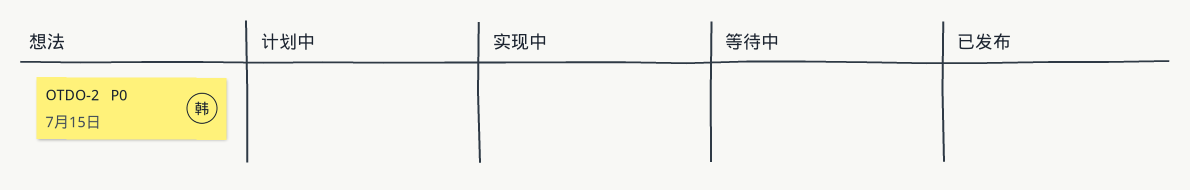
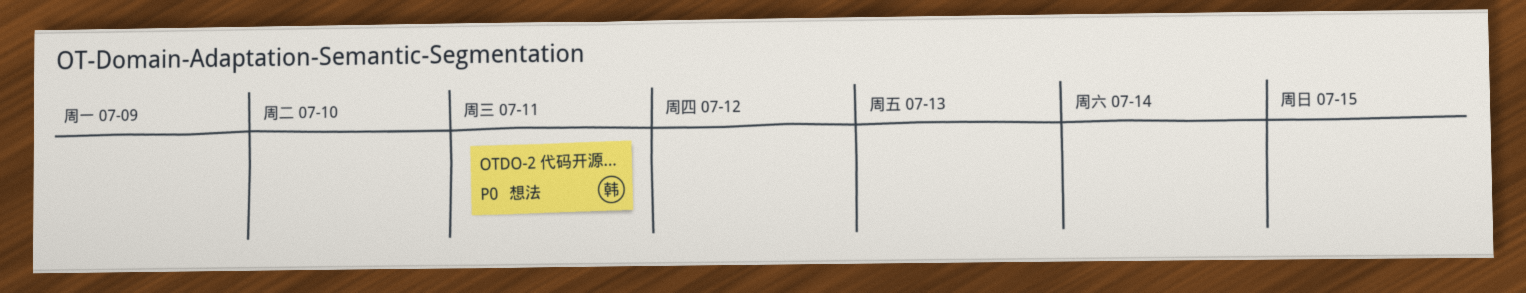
OTDO-2, due: Jul 15 -> Jul 11

